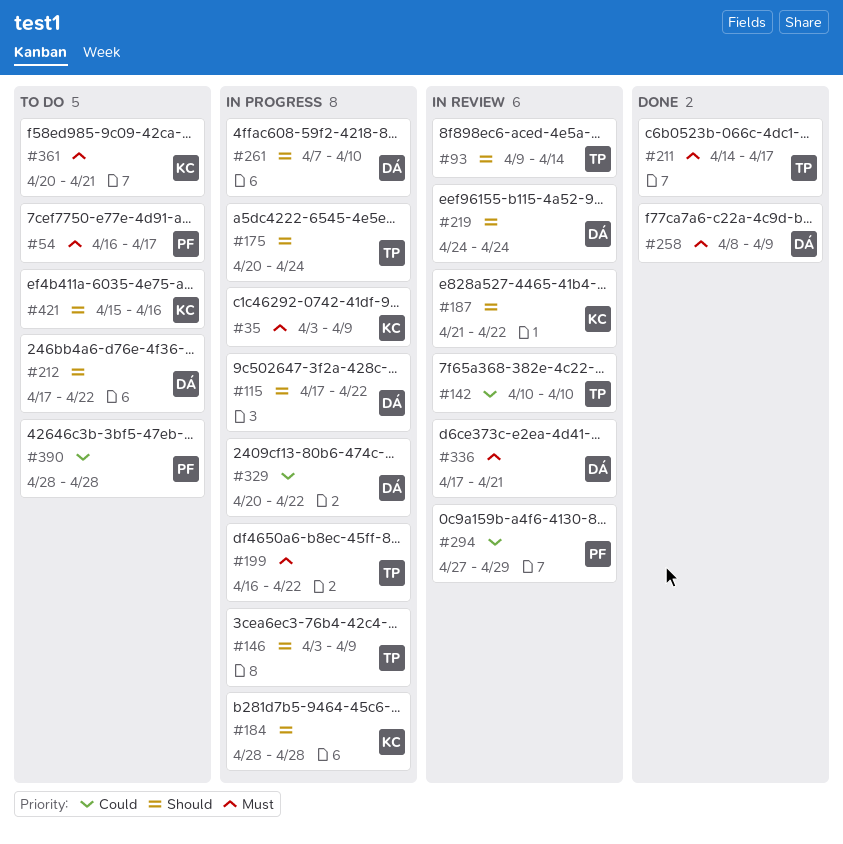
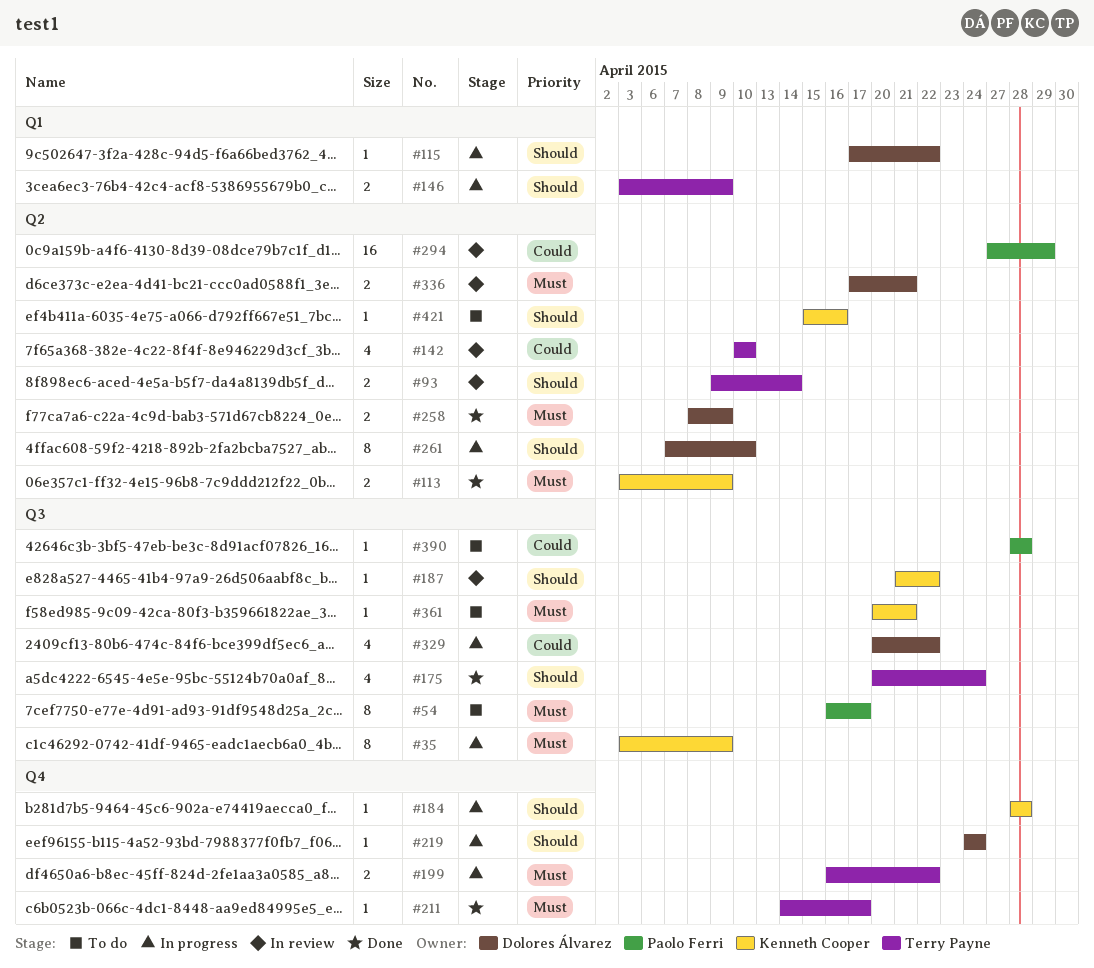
#113: none -> present
#175, status: In progress -> Done
#212: present -> none
#219, status: In review -> In progress

